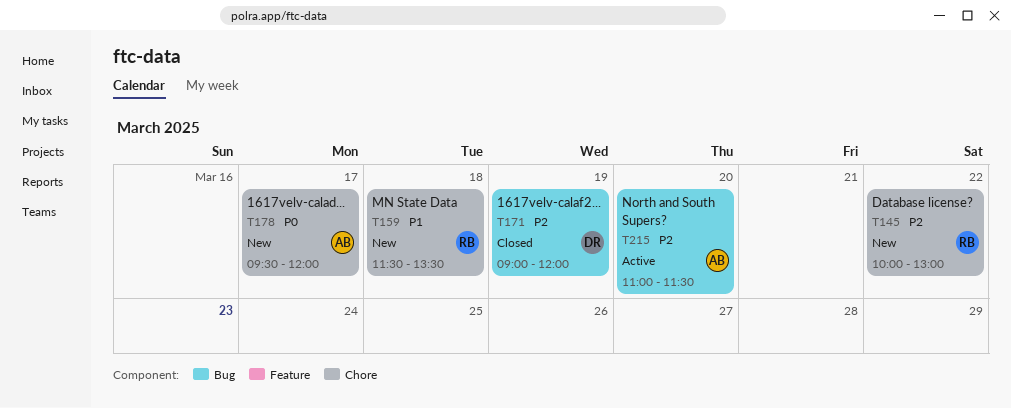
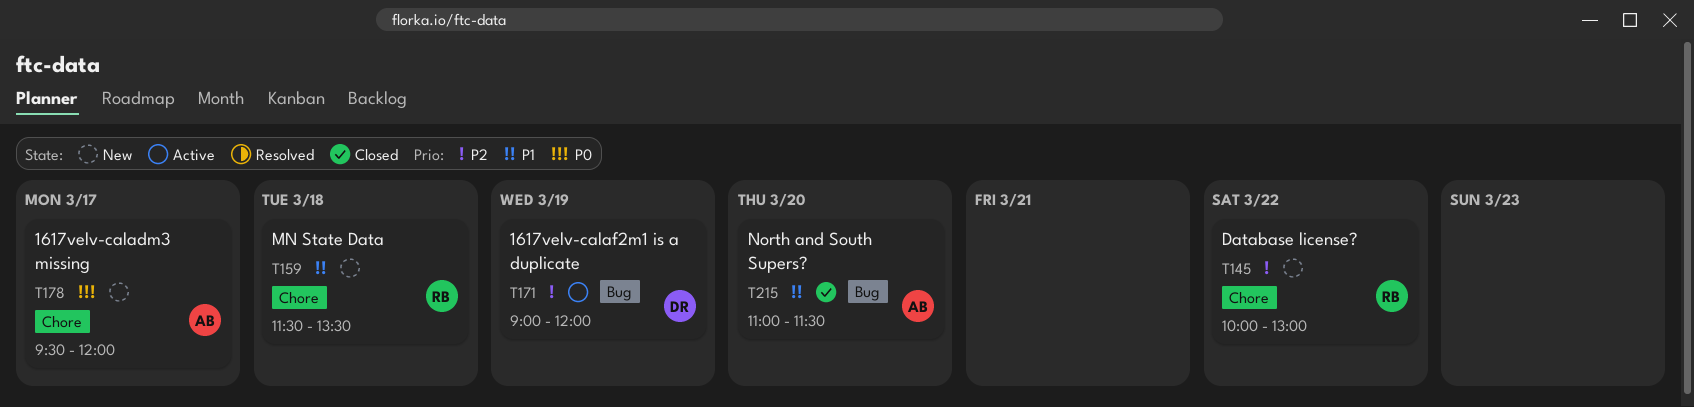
T171, status: Closed -> Active
T215, status: Active -> Closed
T215, priority: P2 -> P1

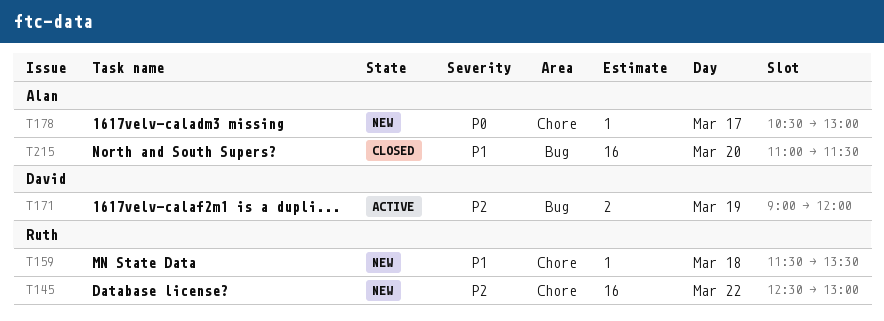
T145, begins: 10:00 -> 12:30
T178, begins: 09:30 -> 10:30
T178, ends: 12:00 -> 13:00

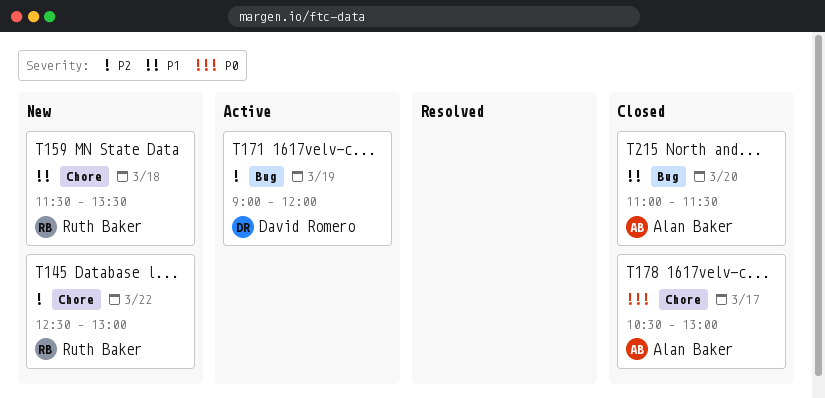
T178, status: New -> Closed

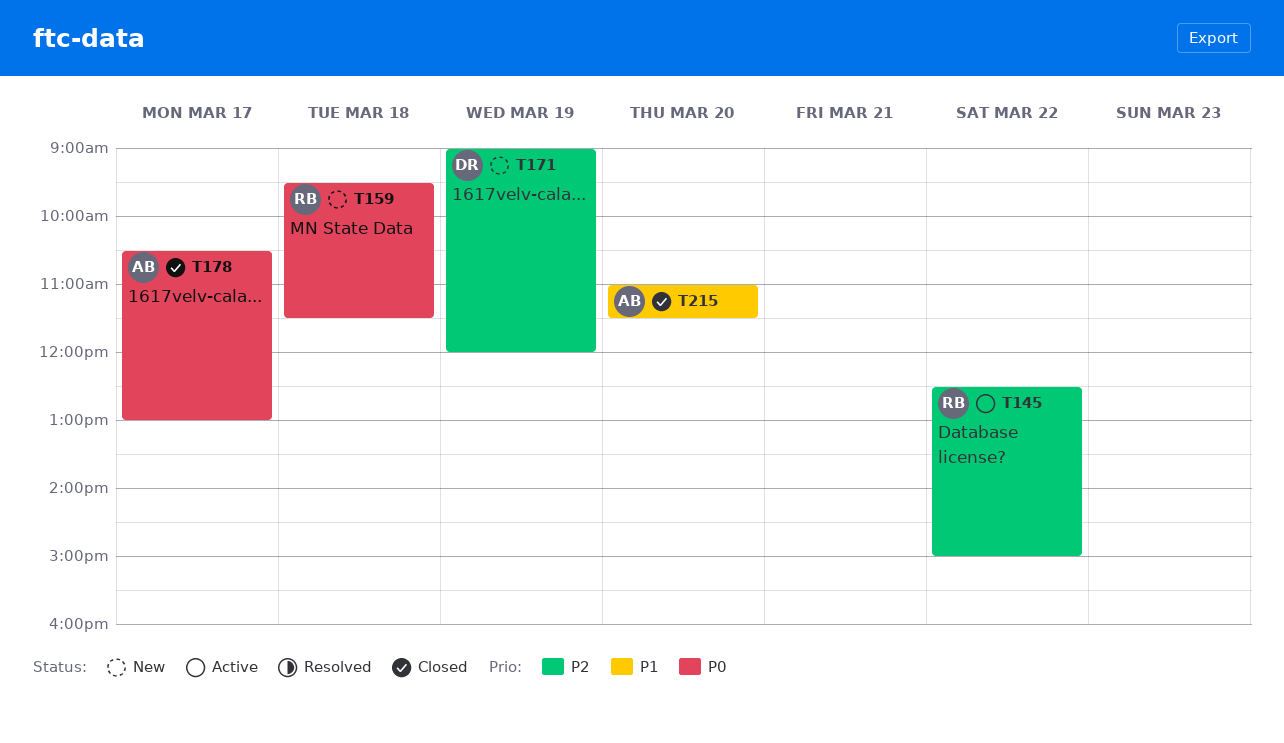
T145, status: New -> Active
T145, ends: 13:00 -> 15:00
T159, priority: P1 -> P0
T159, begins: 11:30 -> 09:30
T159, ends: 13:30 -> 11:30
T171, status: Active -> New

